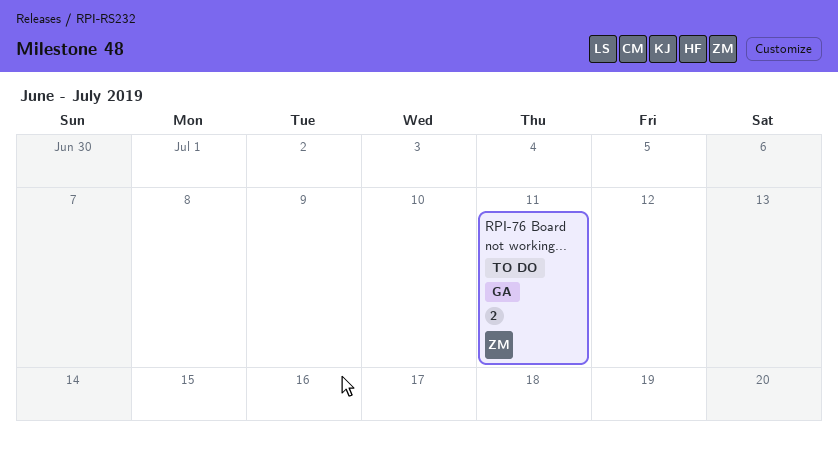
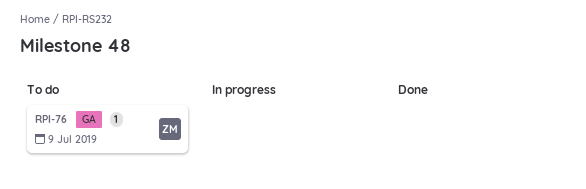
RPI-76, estimate: 2 -> 1
RPI-76, due: Jul 11 -> Jul 9

